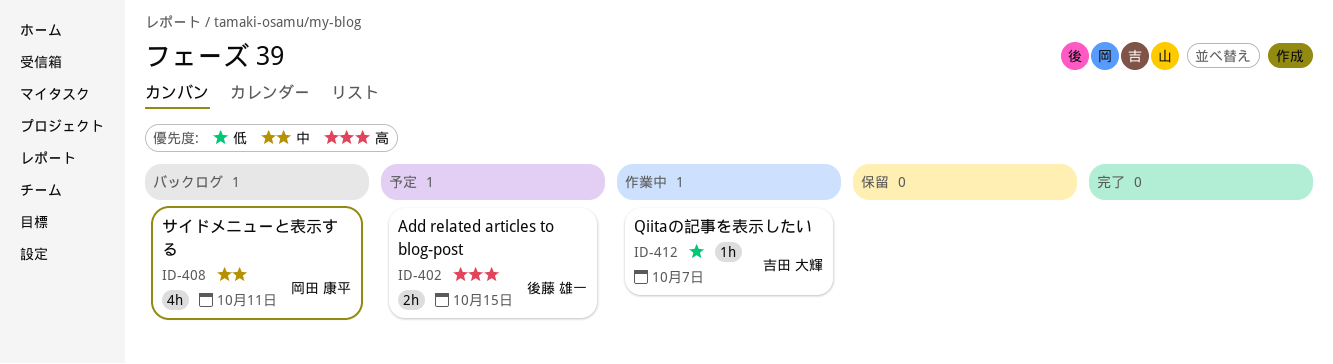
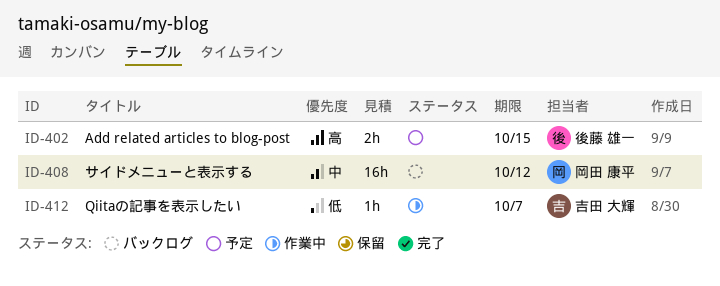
ID-408, estimate: 4h -> 16h
ID-408, due: Oct 11 -> Oct 12

